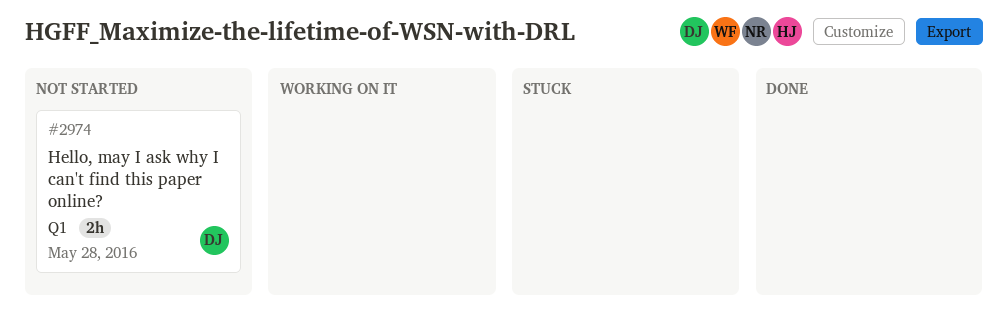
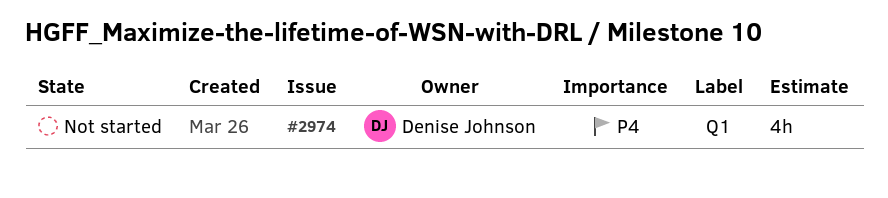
#2974, estimate: 2h -> 4h

